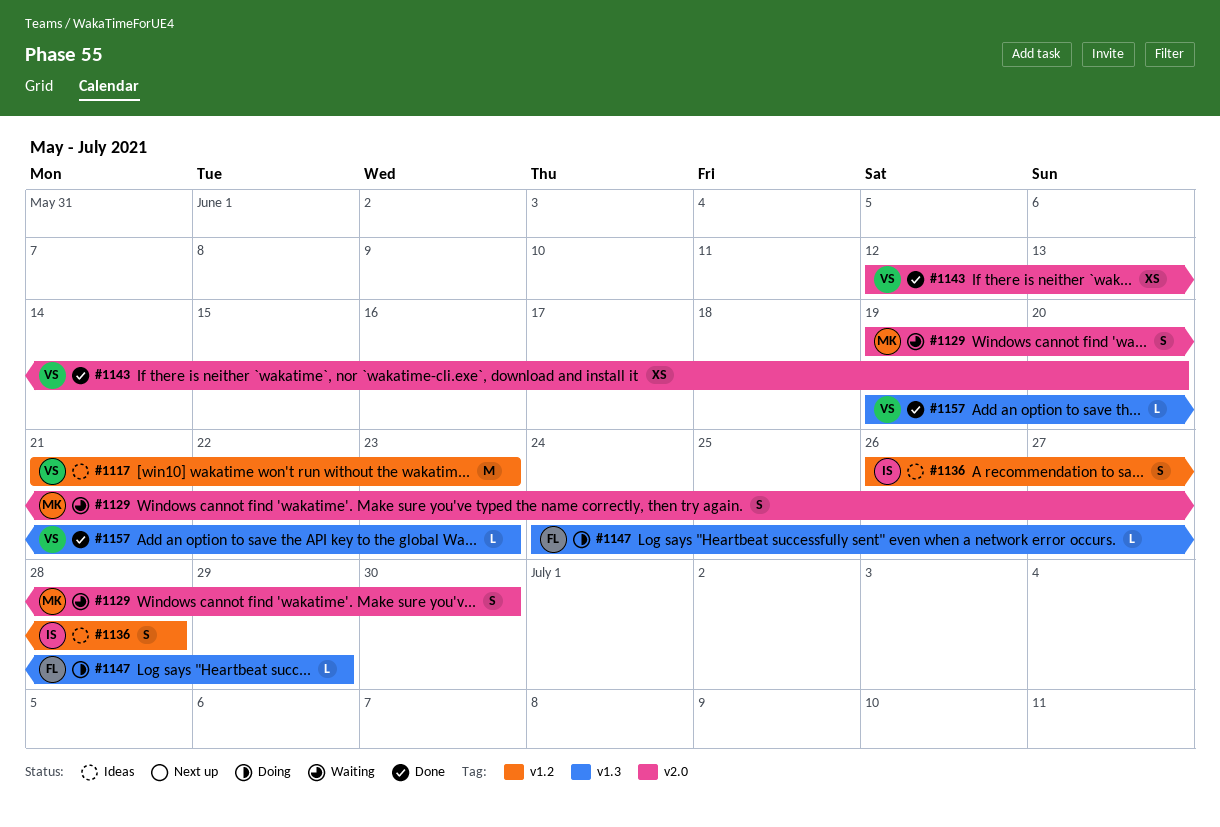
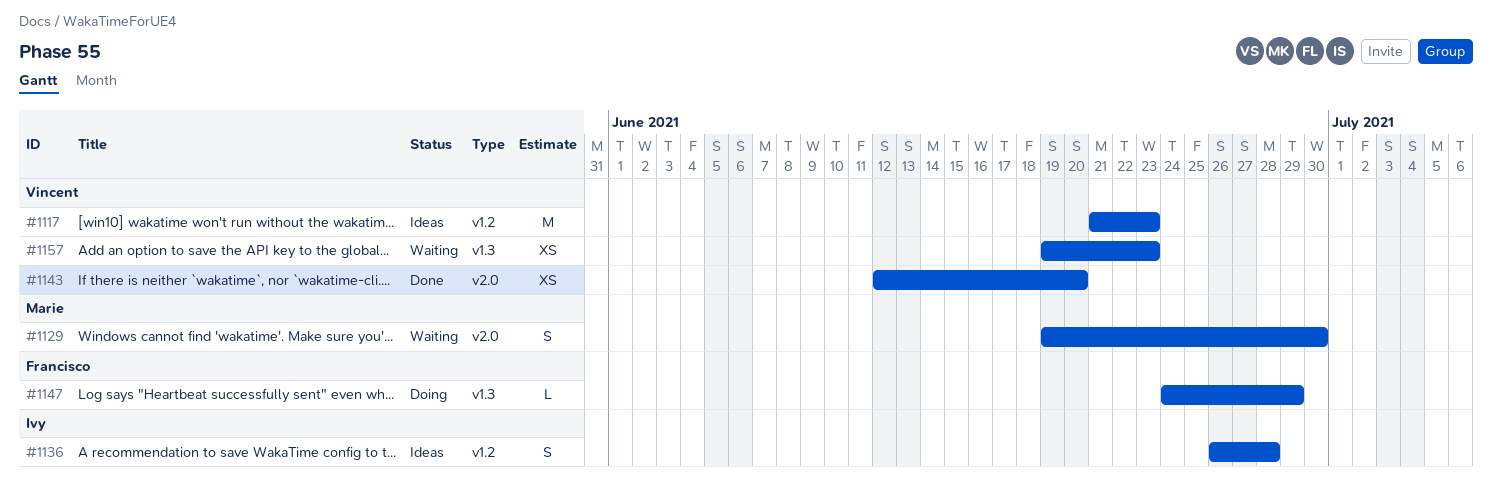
#1157, status: Done -> Waiting
#1157, estimate: L -> XS

